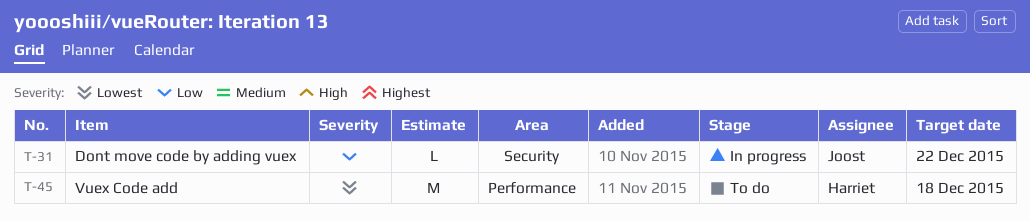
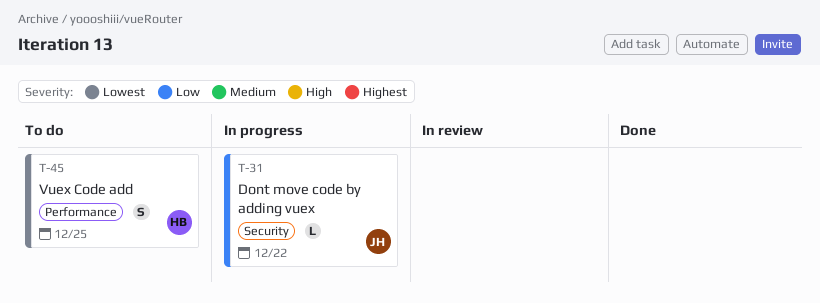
T-45, estimate: M -> S
T-45, due: Dec 18 -> Dec 25

